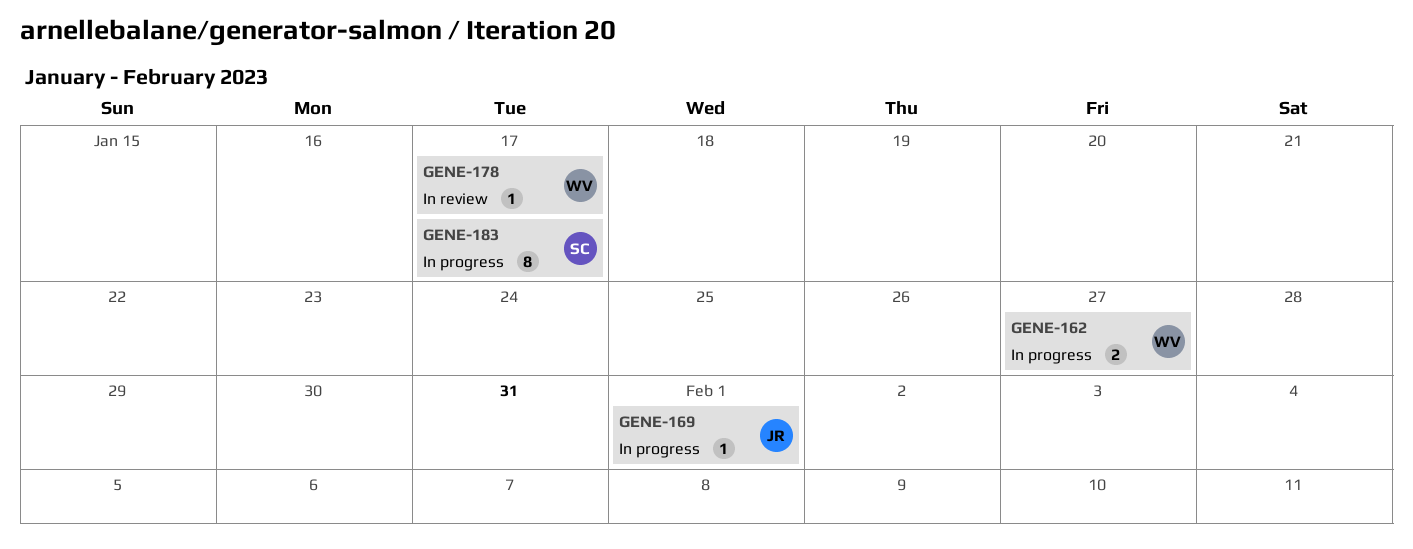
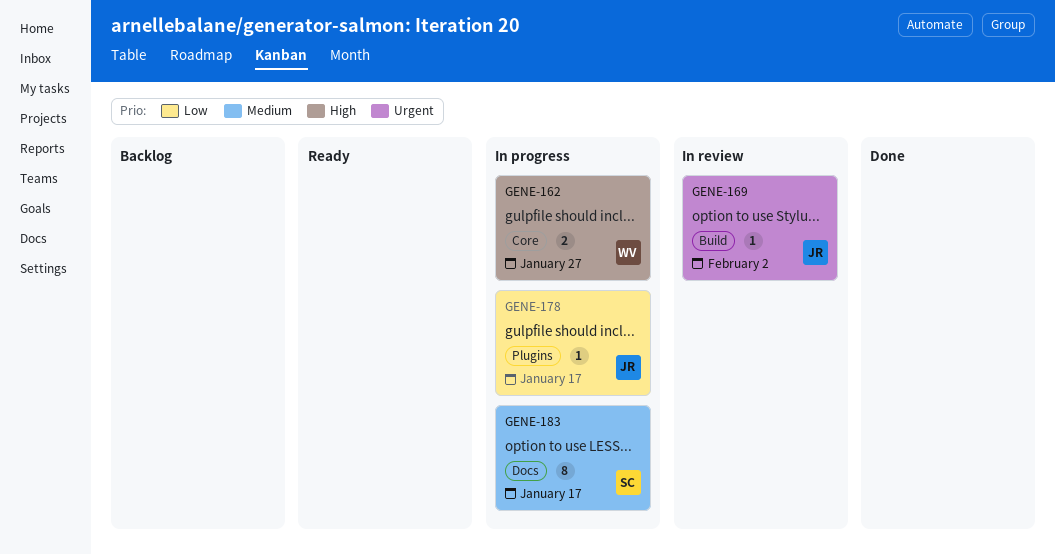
GENE-169, status: In progress -> In review
GENE-169, due: Feb 1 -> Feb 2
GENE-178, status: In review -> In progress
GENE-178, owner: WV -> JR

